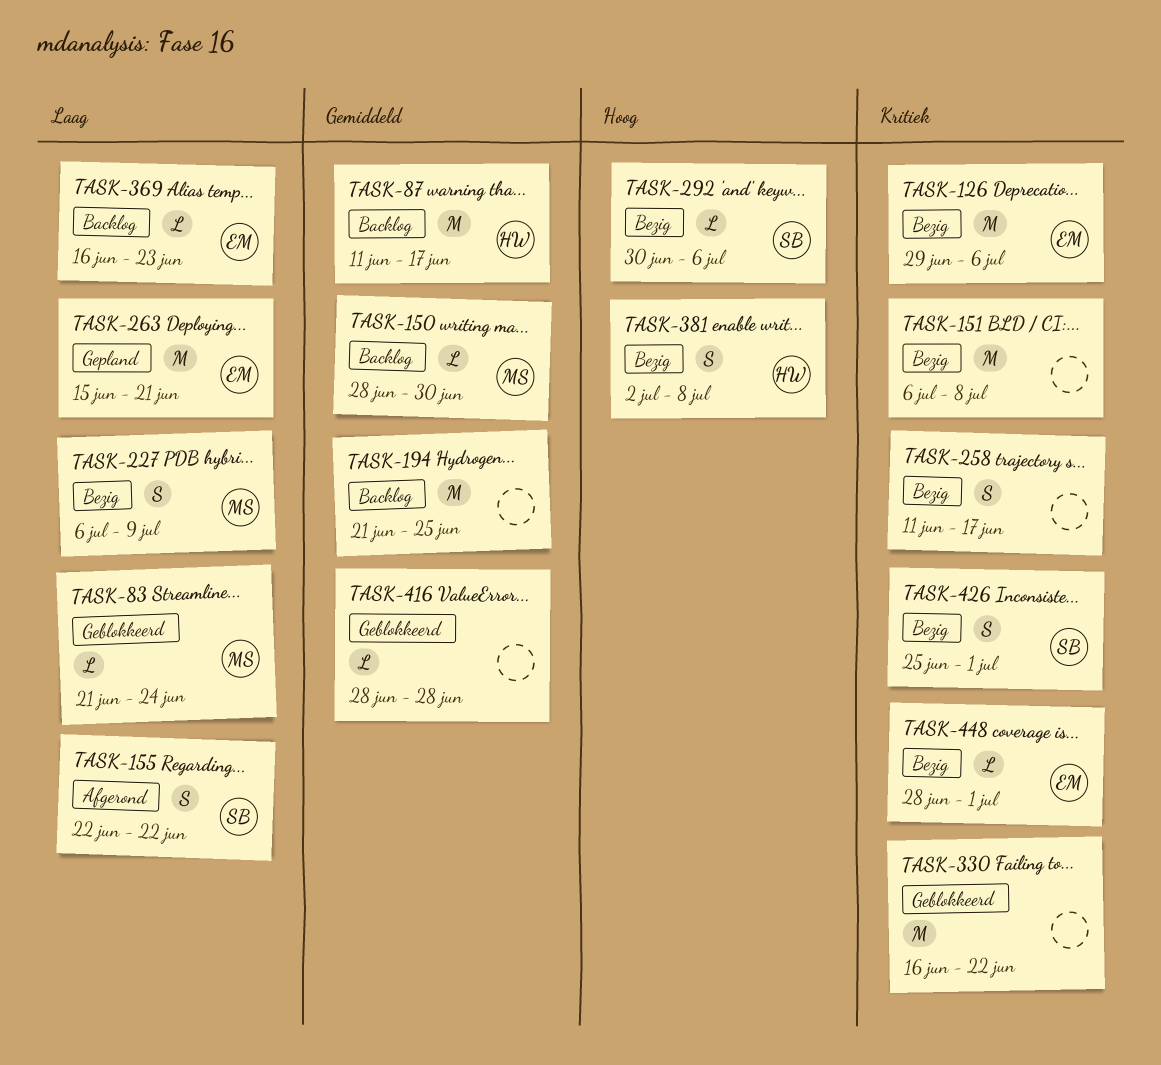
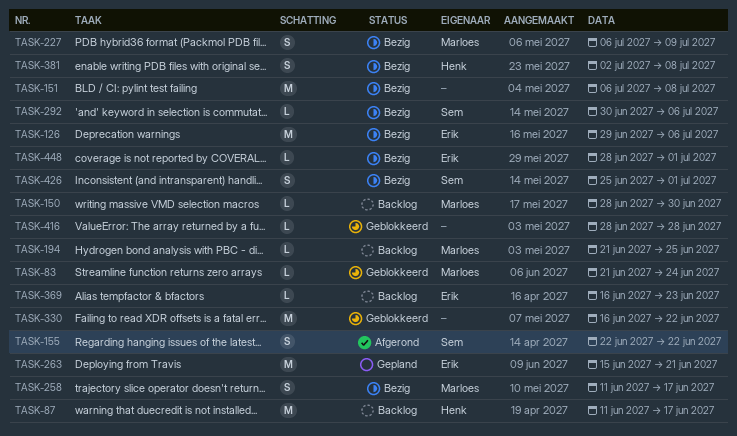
TASK-194, owner: none -> Marloes
TASK-194, estimate: M -> L
TASK-258, owner: none -> Marloes

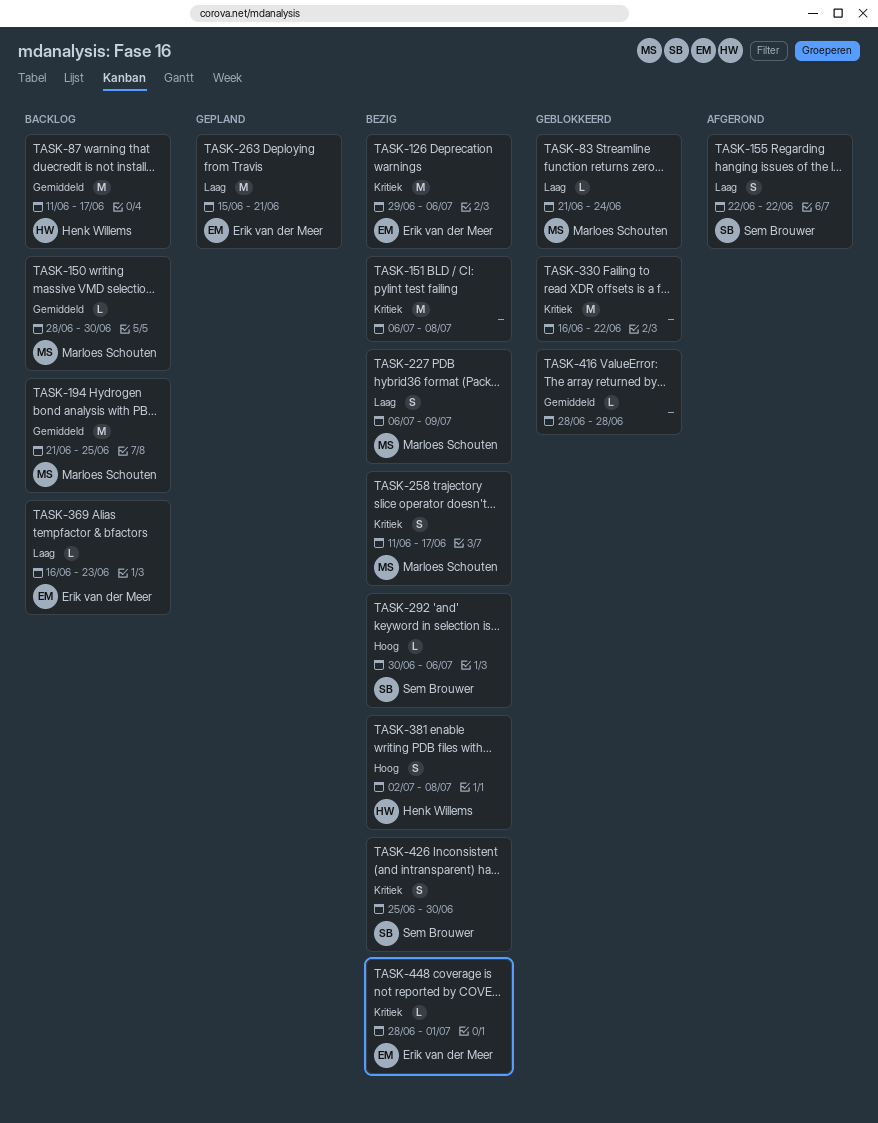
TASK-194, estimate: L -> M
TASK-426, due: Jul 1 -> Jun 30

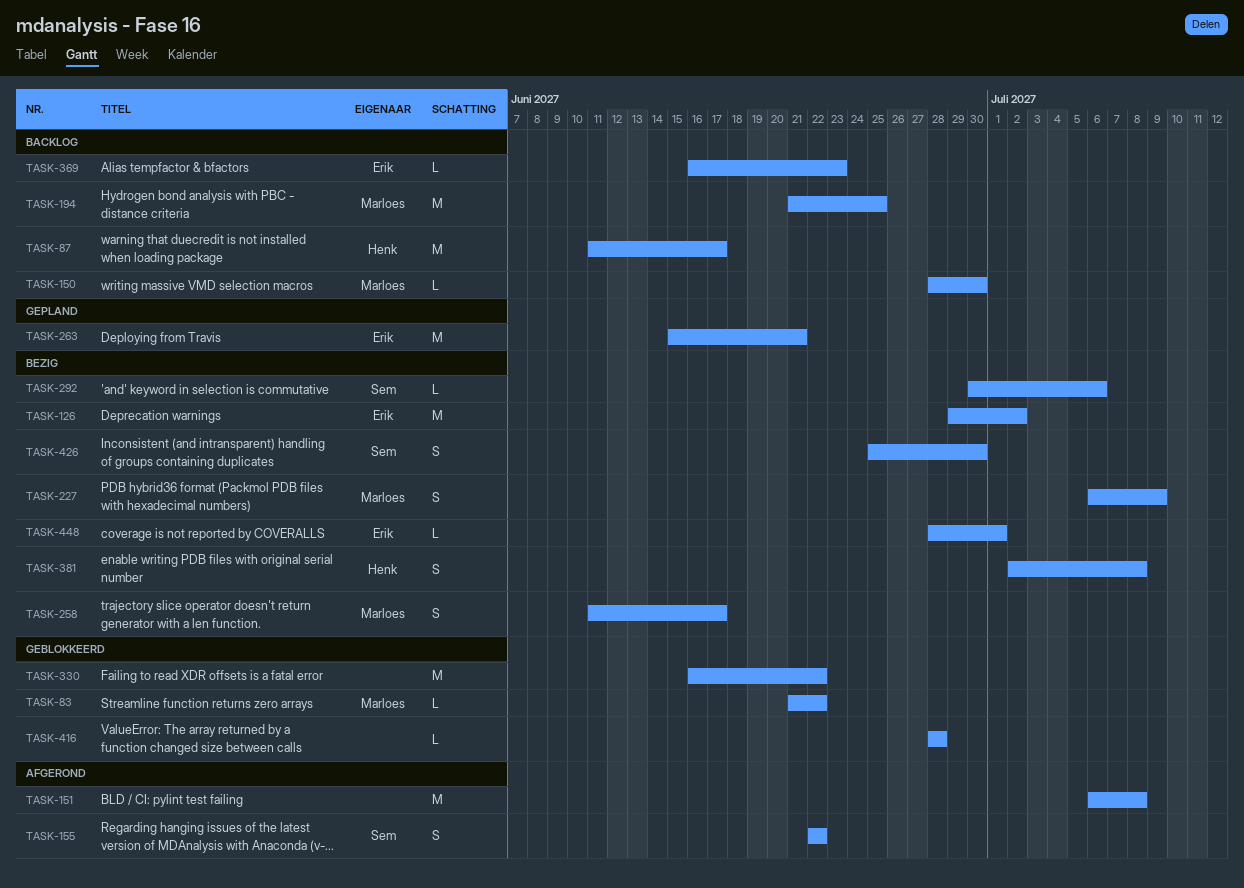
TASK-83, due: Jun 24 -> Jun 22
TASK-126, due: Jul 6 -> Jul 2
TASK-151, status: Bezig -> Afgerond

